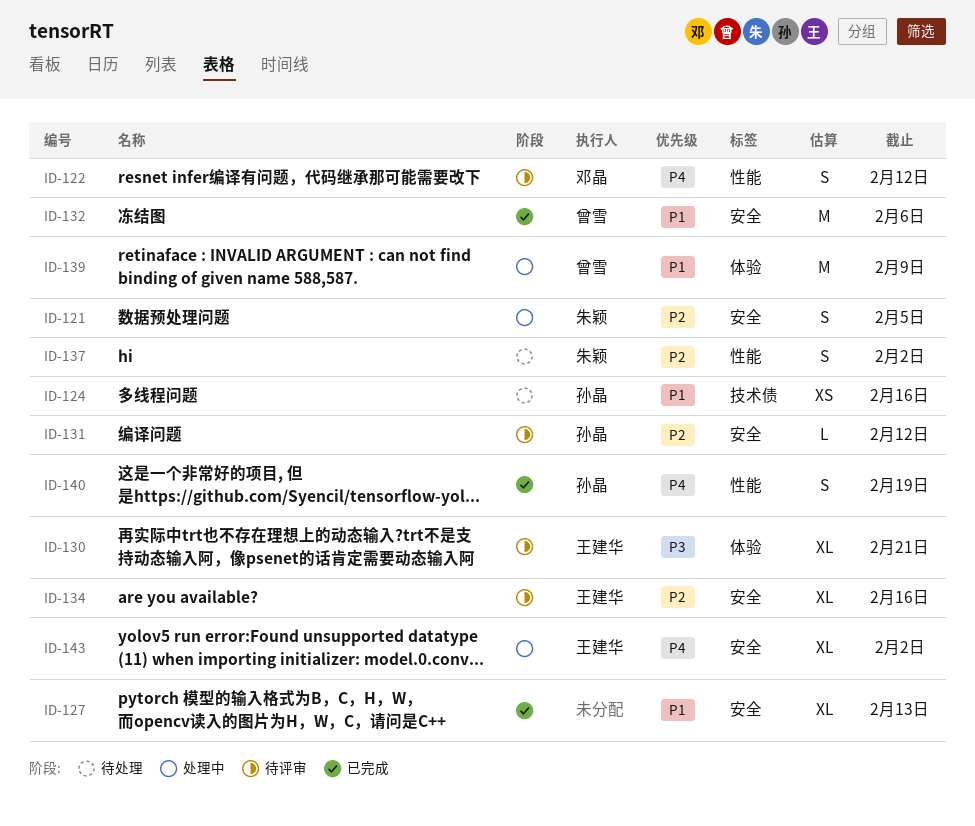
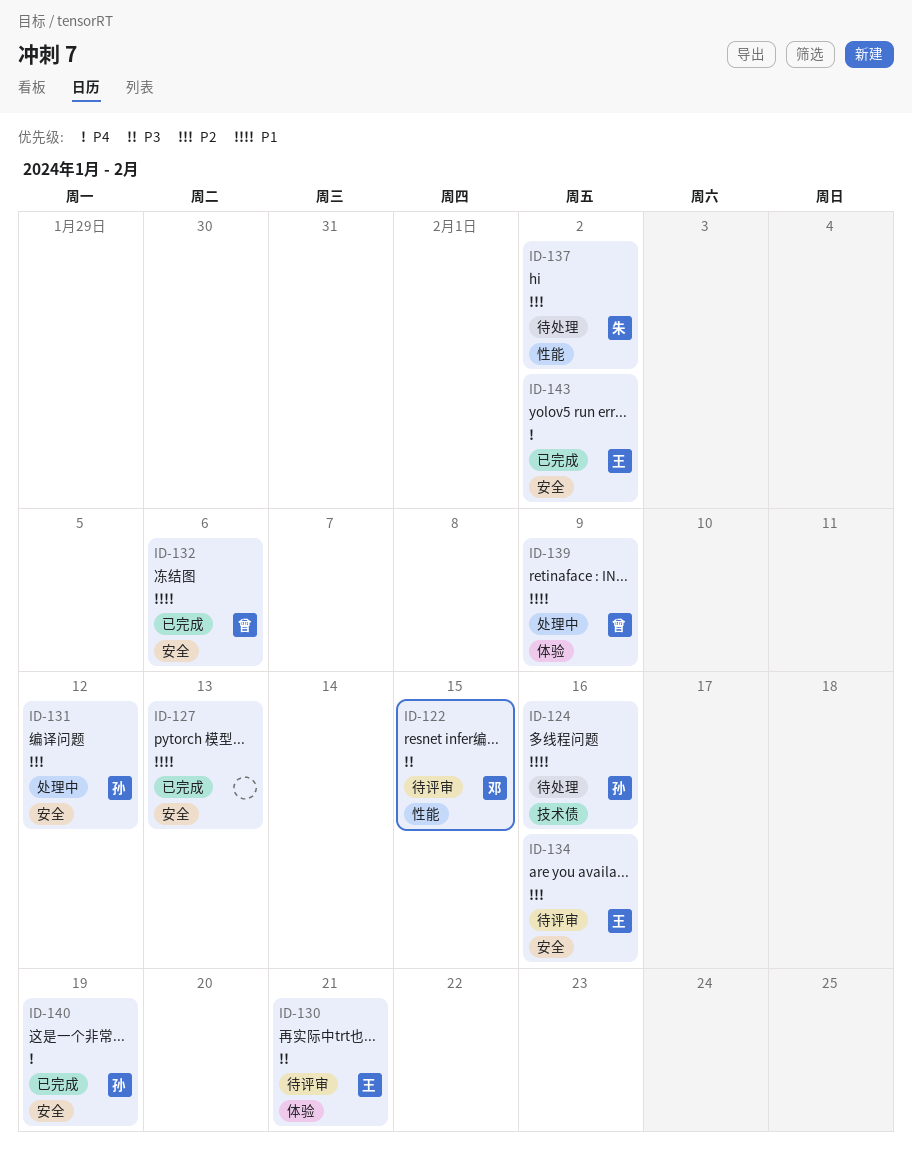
ID-121: present -> none
ID-122, priority: P4 -> P3
ID-122, due: Feb 12 -> Feb 15
ID-131, status: 待评审 -> 处理中
ID-140, label: 性能 -> 安全
ID-143, status: 处理中 -> 已完成

